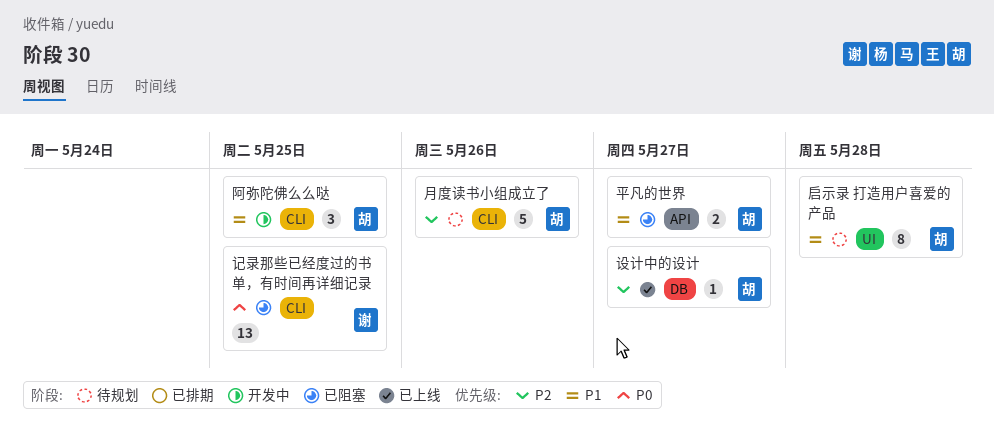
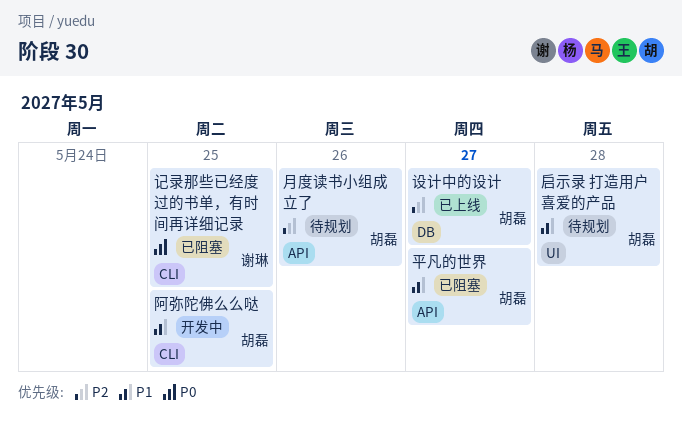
月度读书小组成立了, label: CLI -> API

